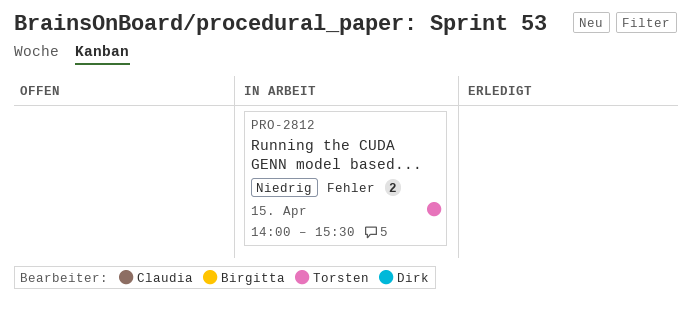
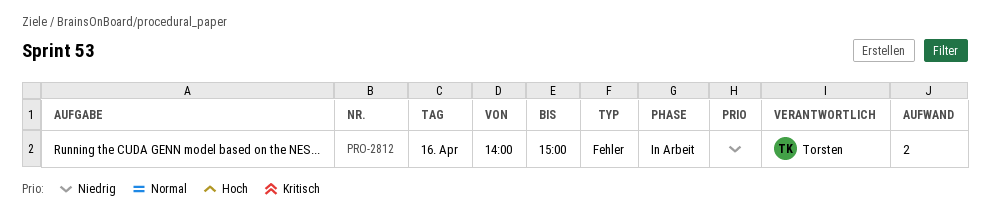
PRO-2812, day: Apr 15 -> Apr 16
PRO-2812, ends: 15:30 -> 15:00

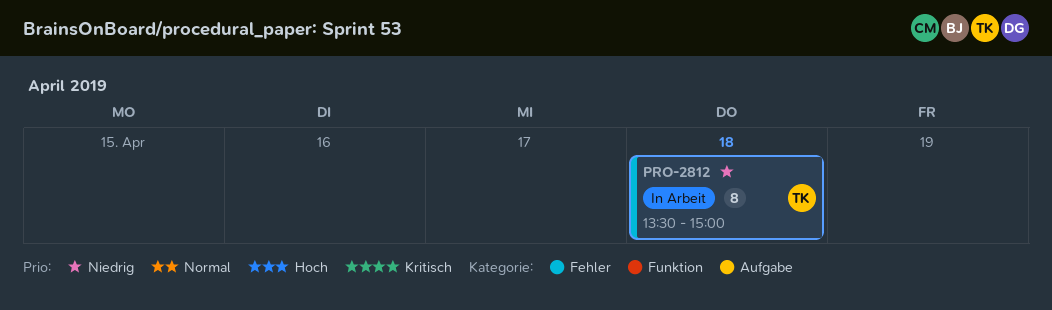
PRO-2812, estimate: 2 -> 8
PRO-2812, day: Apr 16 -> Apr 18
PRO-2812, begins: 14:00 -> 13:30

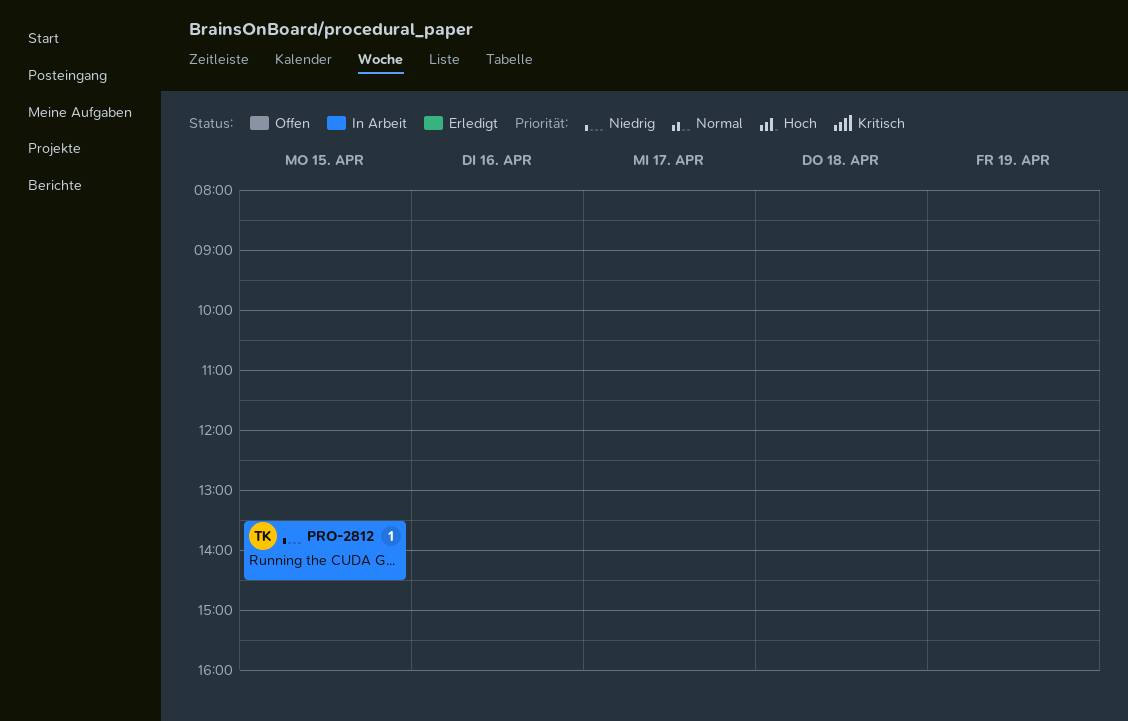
PRO-2812, estimate: 8 -> 1
PRO-2812, day: Apr 18 -> Apr 15
PRO-2812, ends: 15:00 -> 14:30

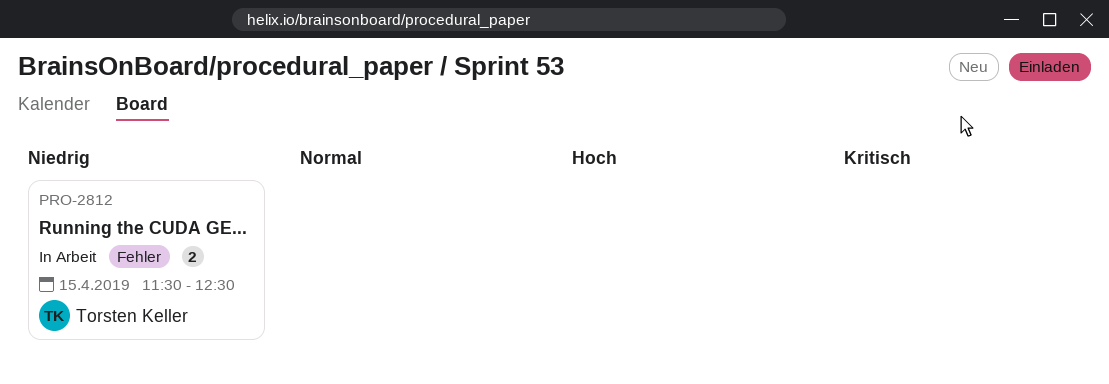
PRO-2812, estimate: 1 -> 2
PRO-2812, begins: 13:30 -> 11:30
PRO-2812, ends: 14:30 -> 12:30

